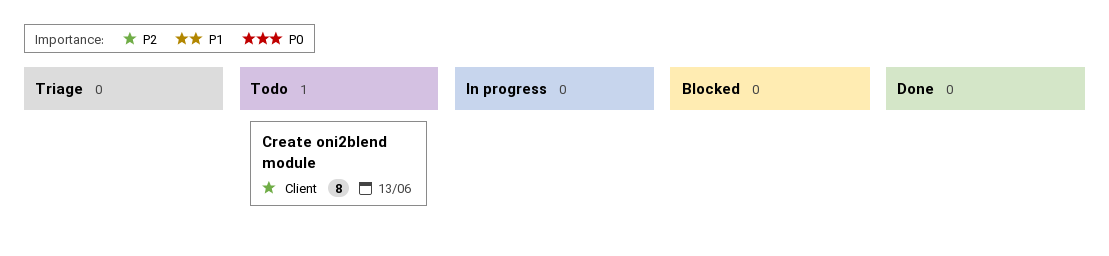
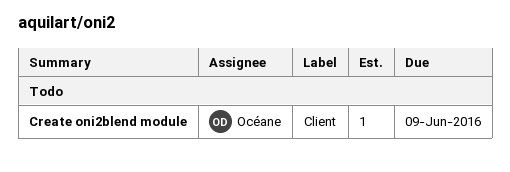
Create oni2blend module, estimate: 8 -> 1
Create oni2blend module, due: Jun 13 -> Jun 9

